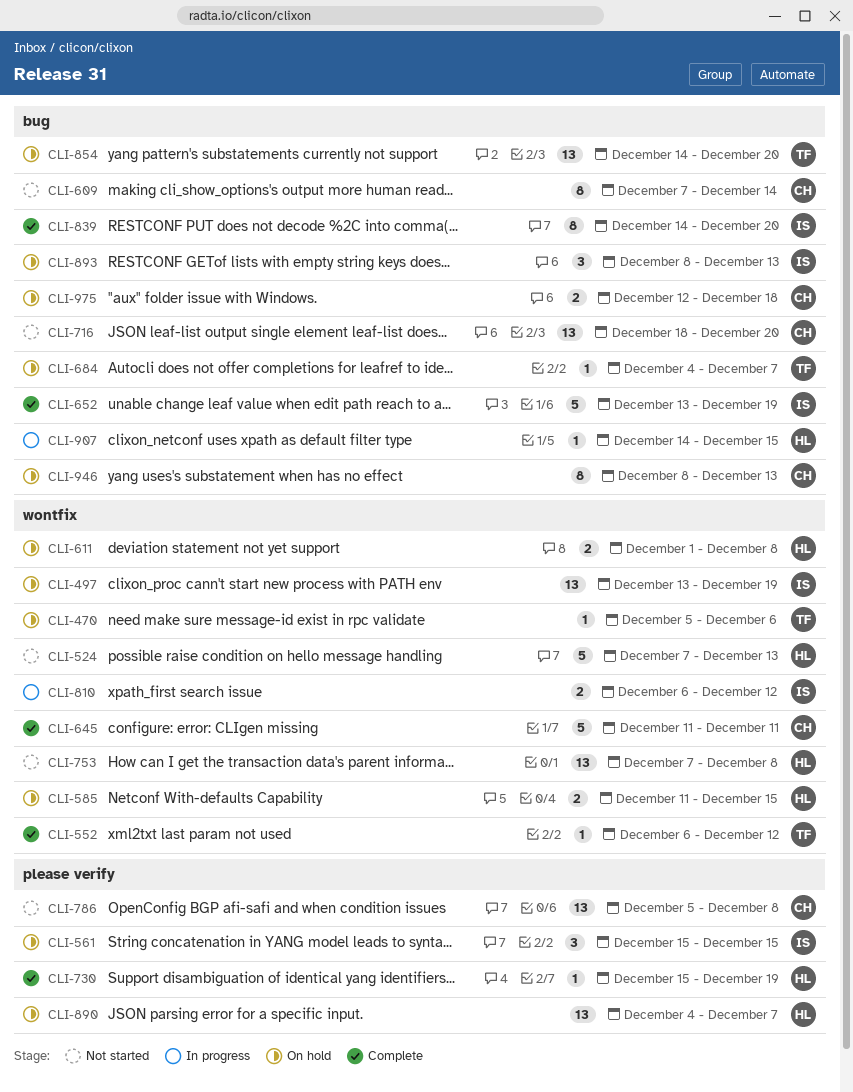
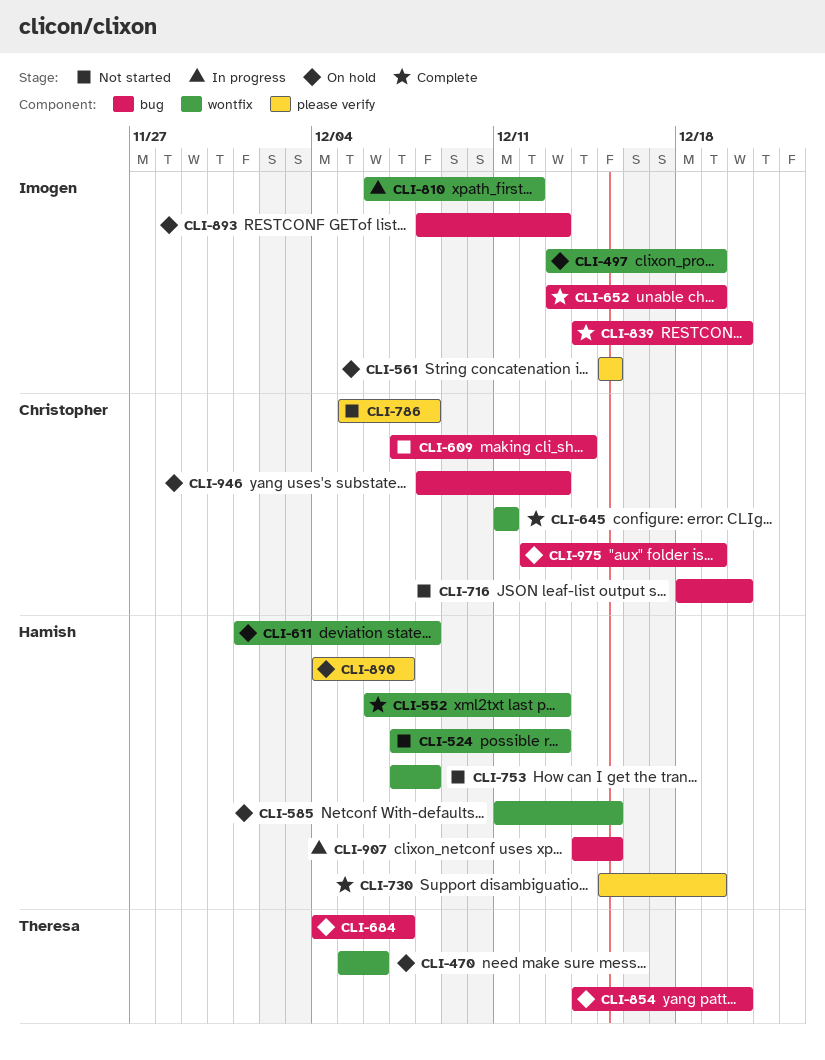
CLI-552, owner: Theresa -> Hamish
CLI-552, due: Dec 12 -> Dec 13
CLI-975, due: Dec 18 -> Dec 19

